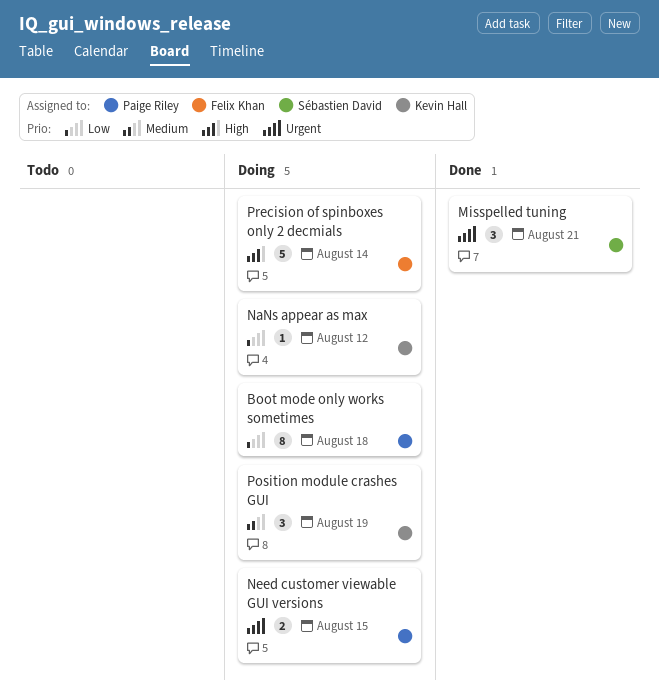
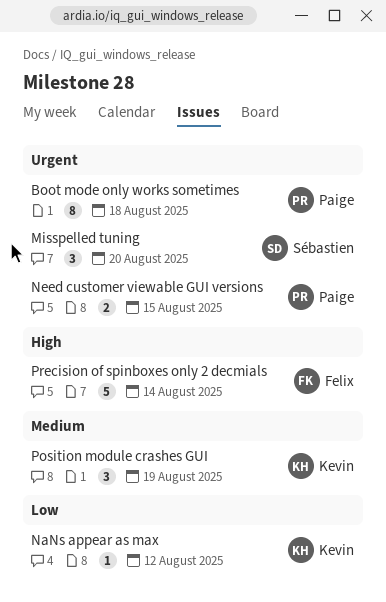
Boot mode only works sometimes, priority: Low -> Urgent
Misspelled tuning, due: Aug 21 -> Aug 20

